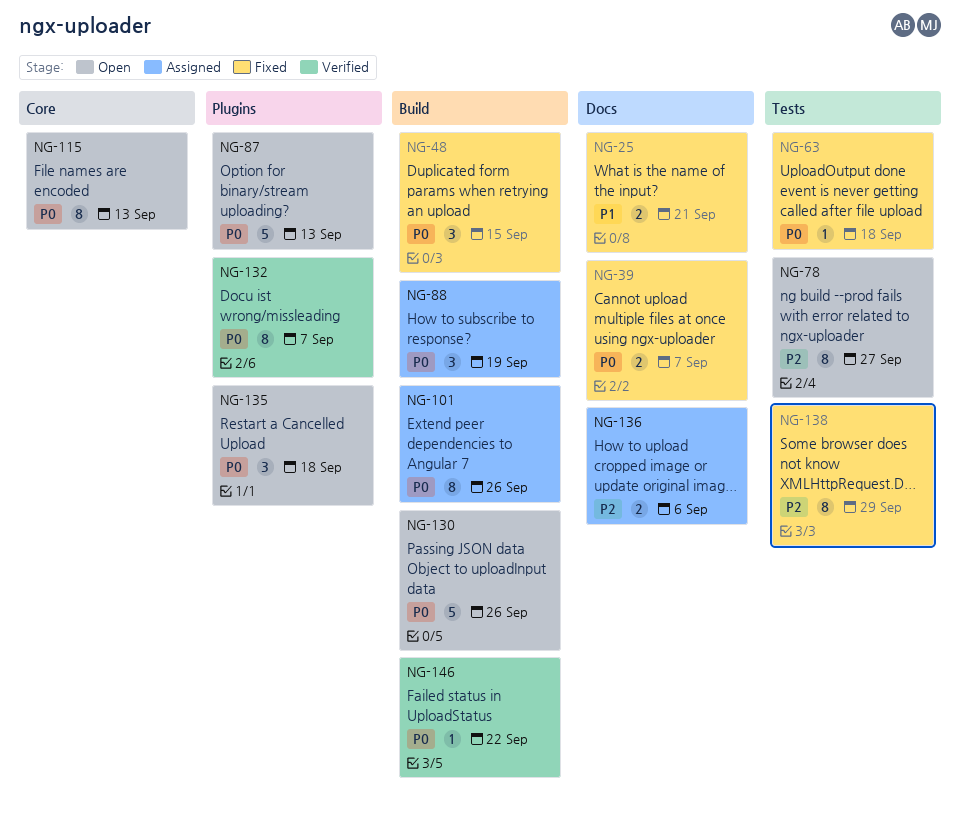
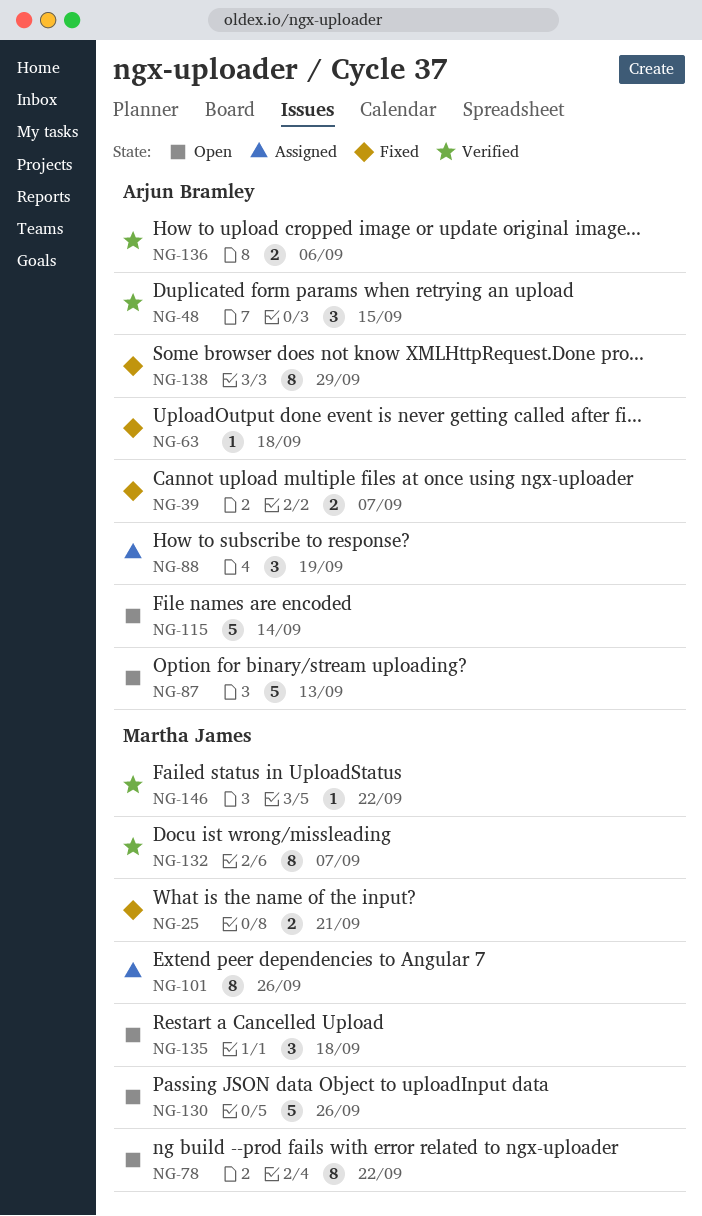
NG-48, status: Fixed -> Verified
NG-78, due: Sep 27 -> Sep 22
NG-115, estimate: 8 -> 5
NG-115, due: Sep 13 -> Sep 14
NG-136, status: Assigned -> Verified

